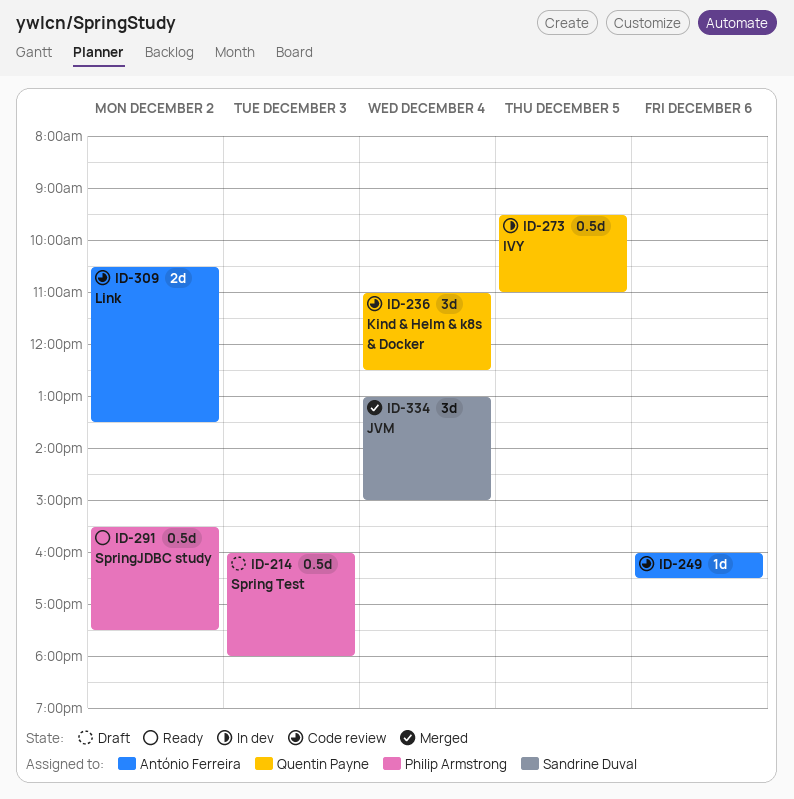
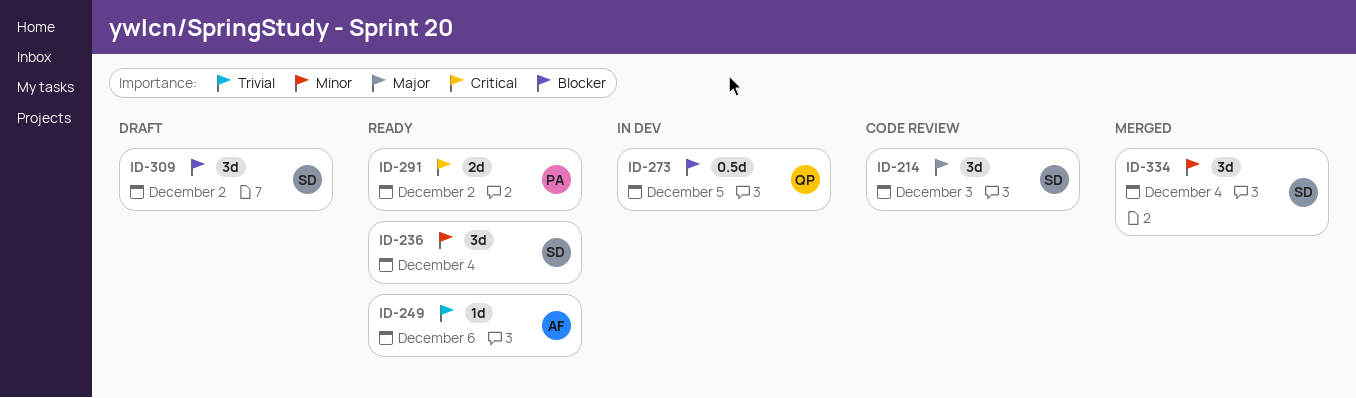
ID-214, status: Draft -> Code review
ID-214, owner: Philip Armstrong -> Sandrine Duval
ID-214, estimate: 0.5d -> 3d
ID-236, status: Code review -> Ready
ID-236, owner: Quentin Payne -> Sandrine Duval
ID-249, status: Code review -> Ready
ID-291, estimate: 0.5d -> 2d
ID-309, status: Code review -> Draft
ID-309, owner: António Ferreira -> Sandrine Duval
ID-309, estimate: 2d -> 3d

